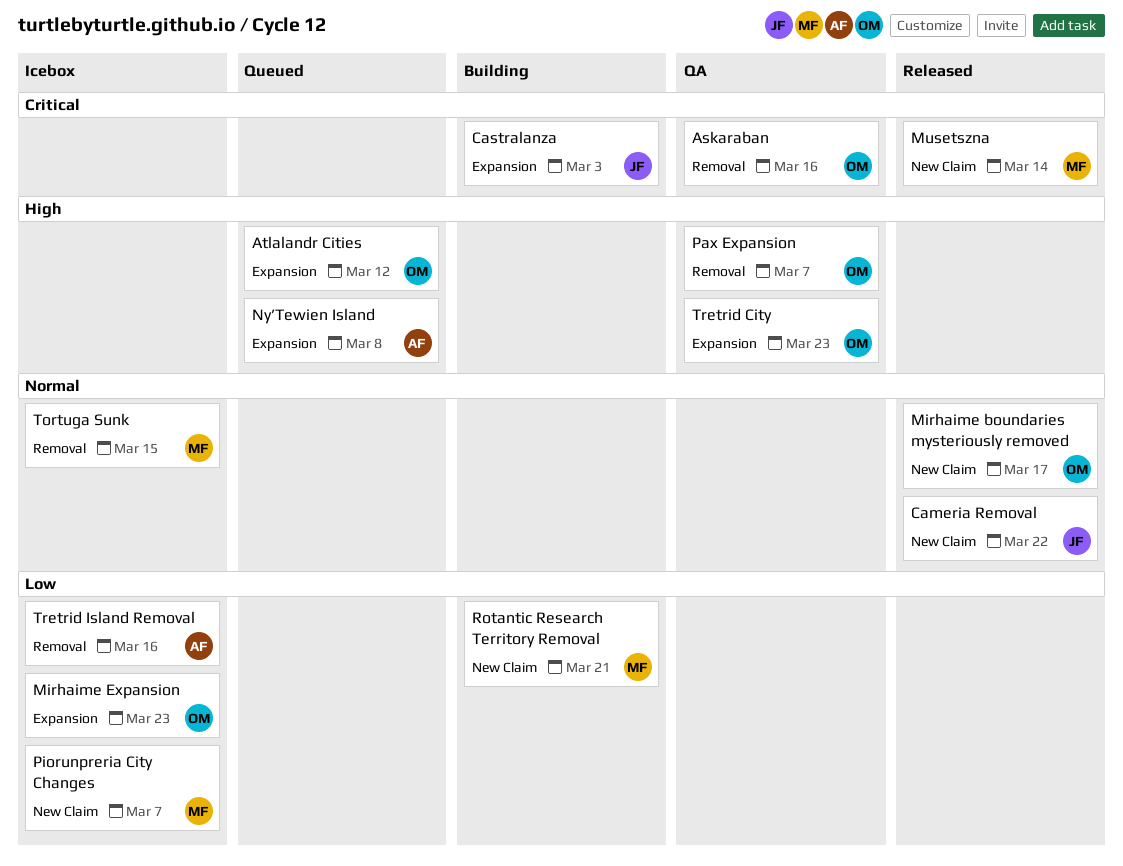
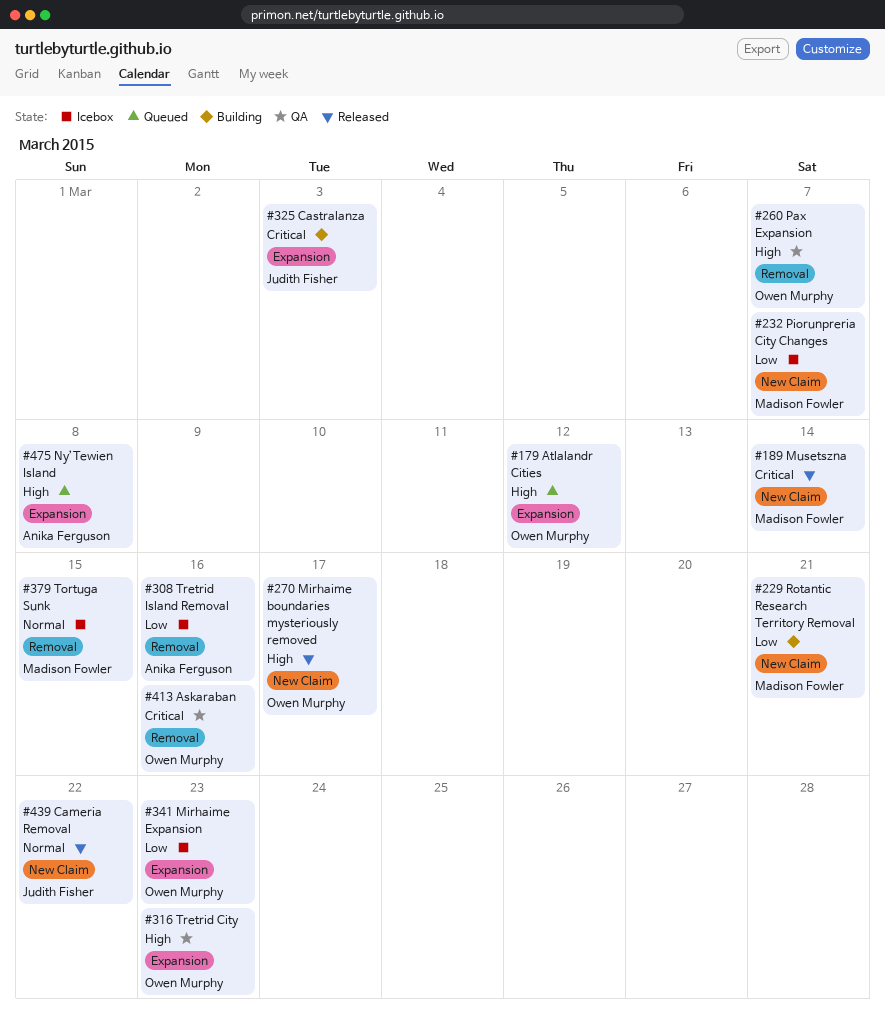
Mirhaime boundaries mysteriously removed, priority: Normal -> High

